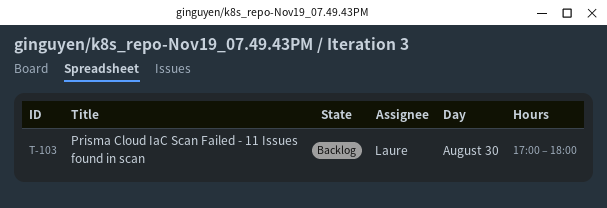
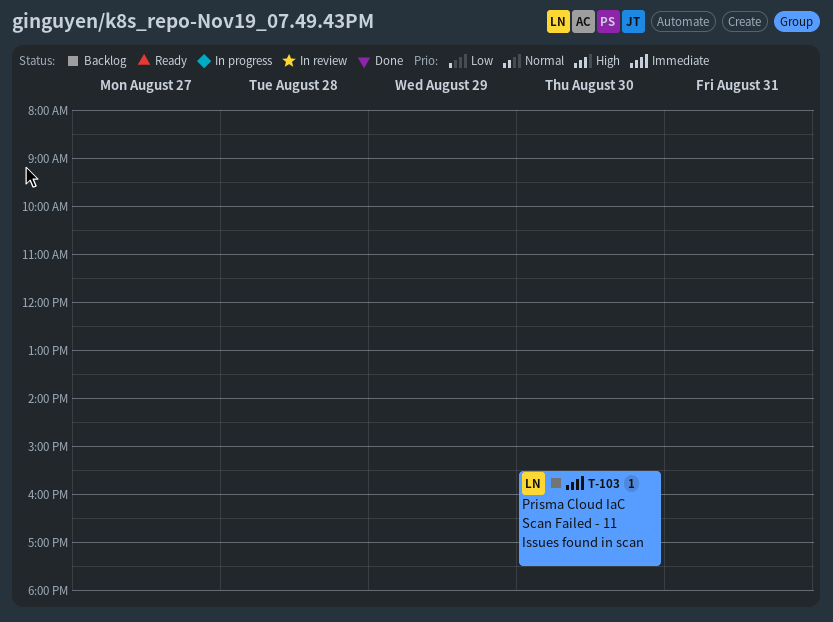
T-103, begins: 17:00 -> 15:30
T-103, ends: 18:00 -> 17:30

